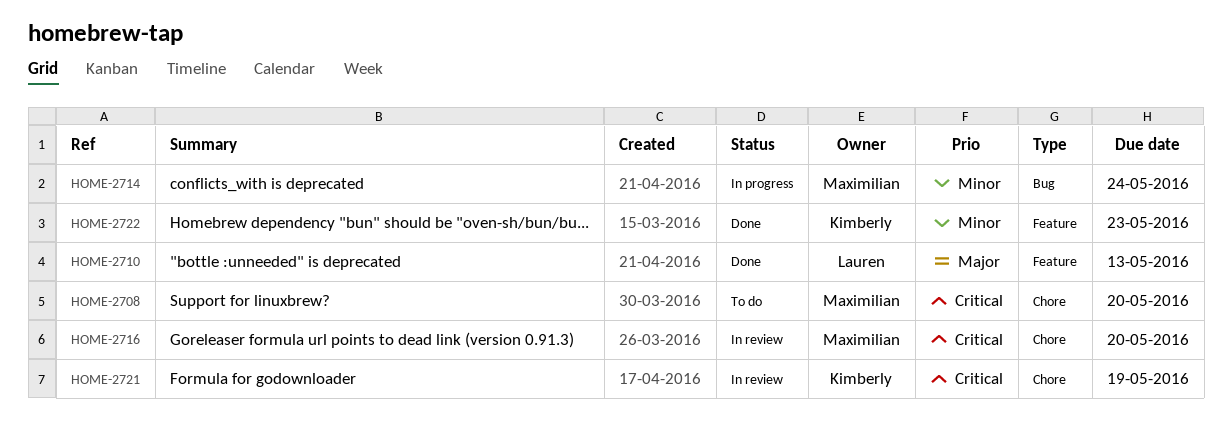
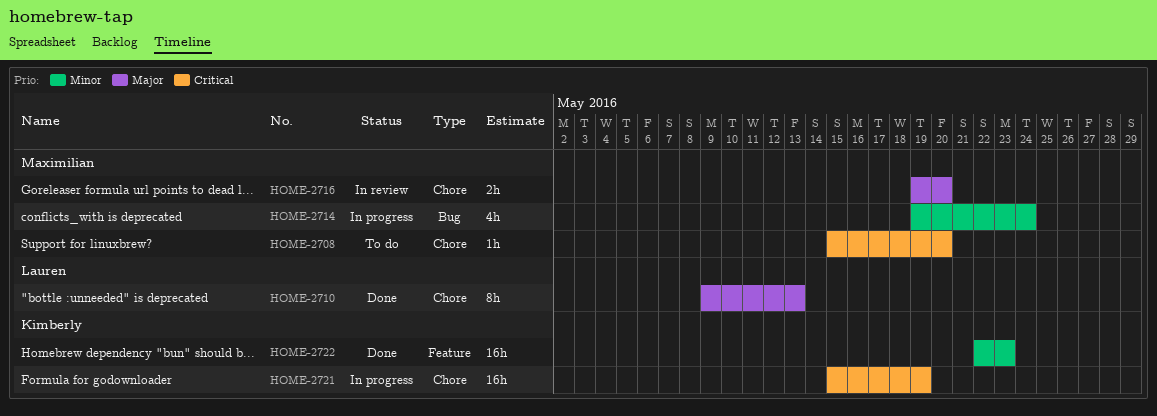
HOME-2710, label: Feature -> Chore
HOME-2716, priority: Critical -> Major
HOME-2721, status: In review -> In progress

